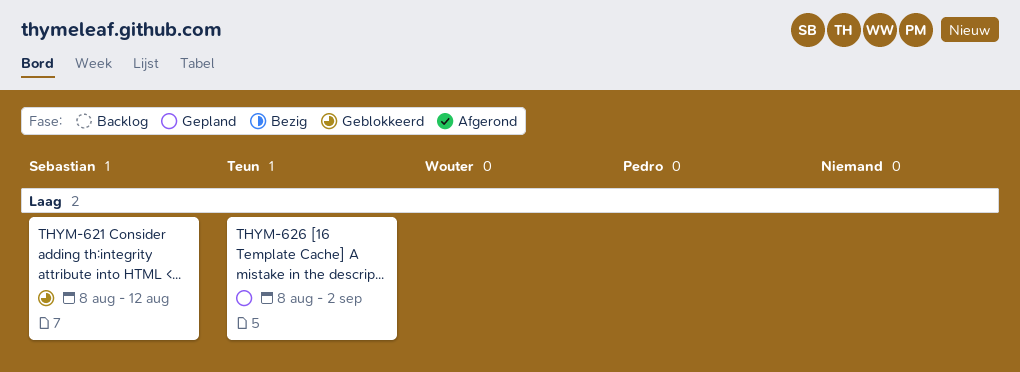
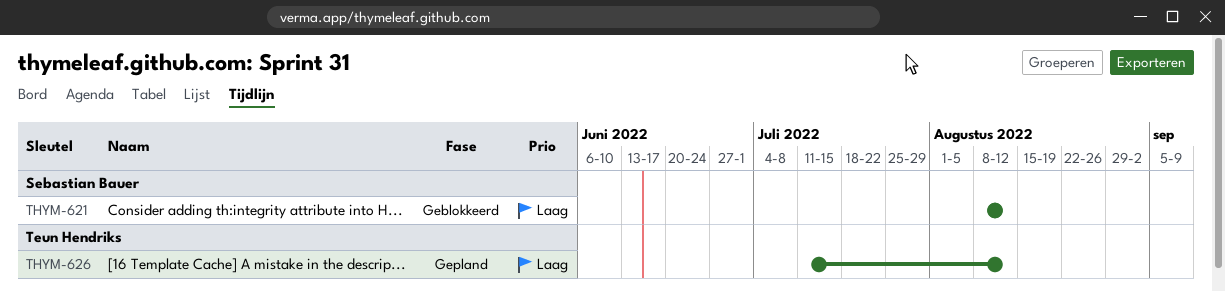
THYM-626, start: Aug 8 -> Jul 11
THYM-626, due: Sep 2 -> Aug 12

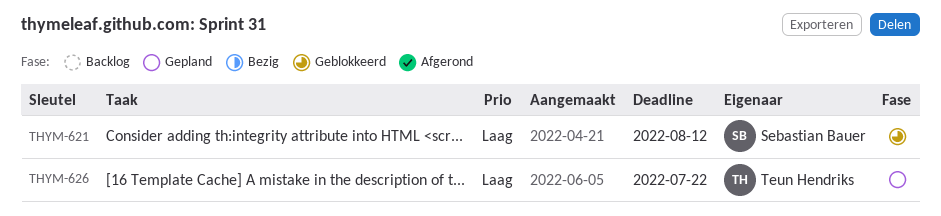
THYM-626, due: Aug 12 -> Jul 22

